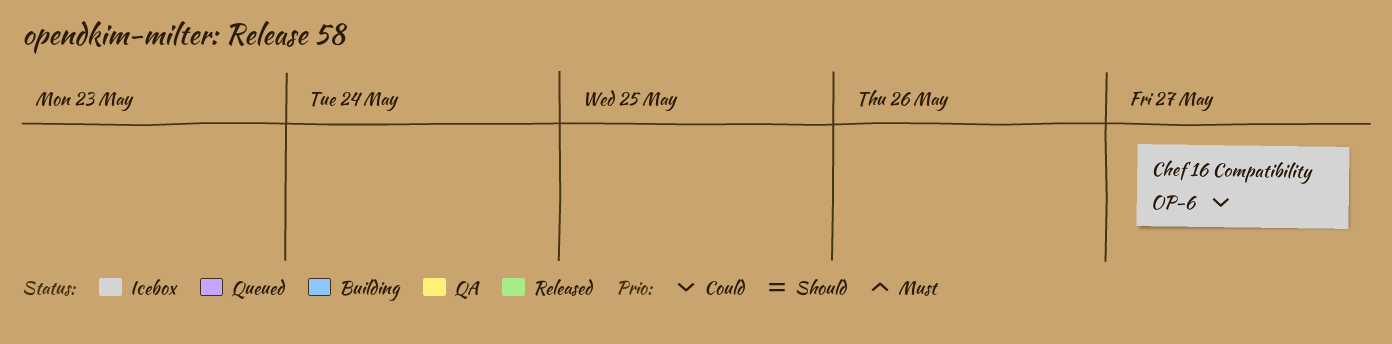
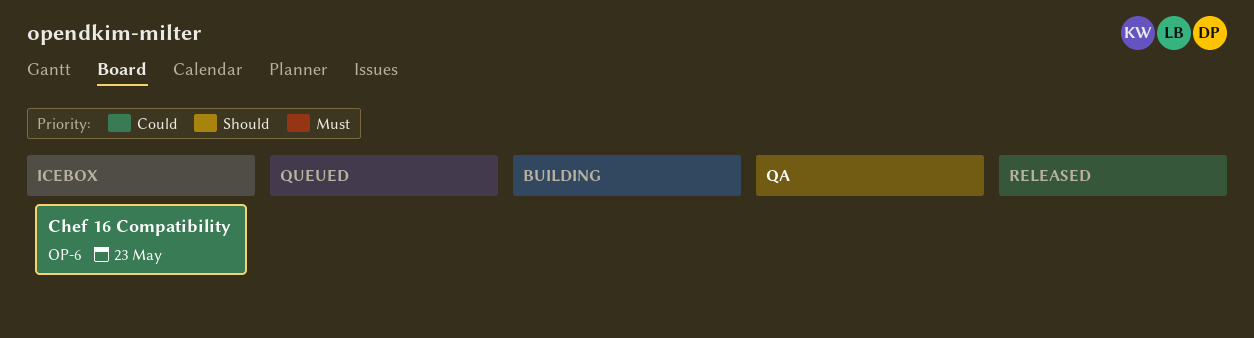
OP-6, due: May 27 -> May 23

